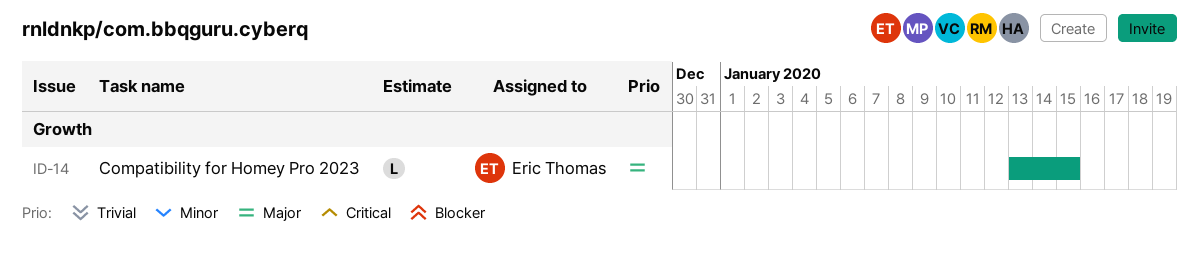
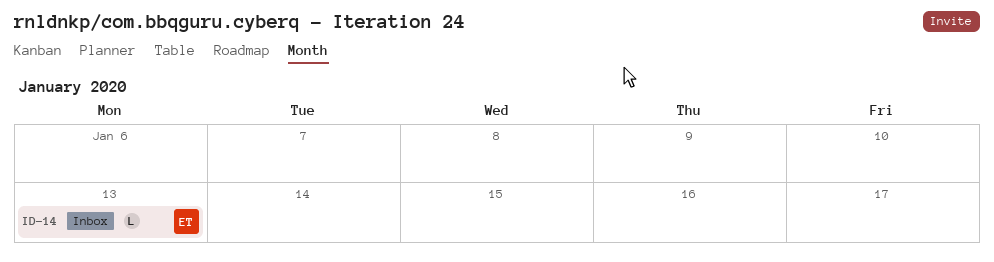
ID-14, due: Jan 15 -> Jan 13

